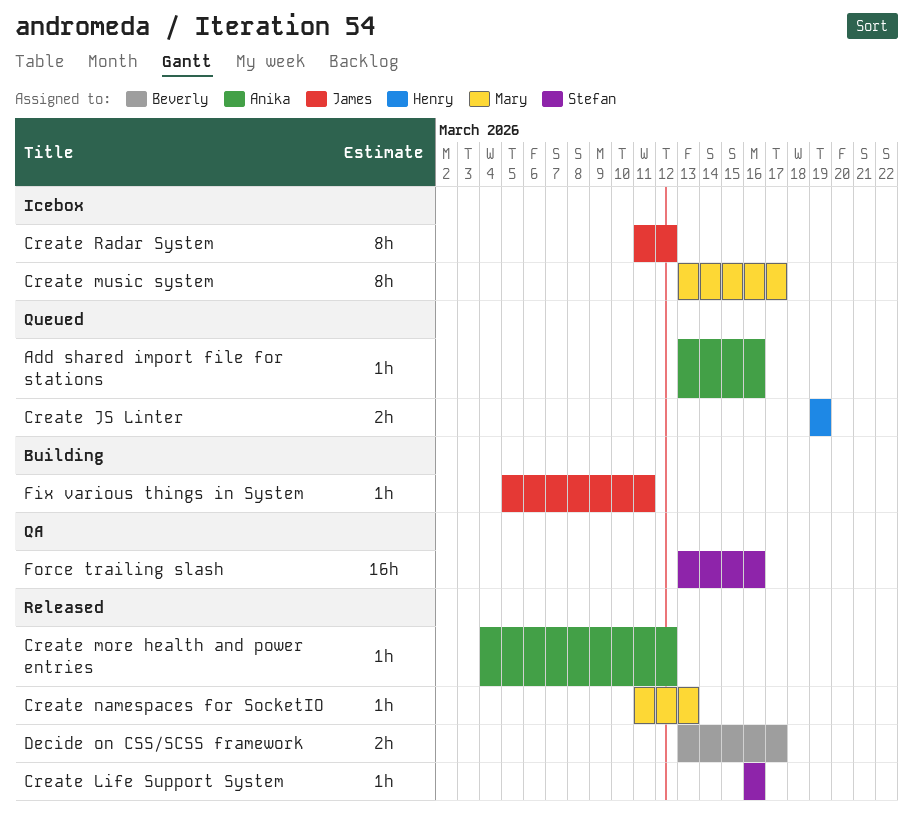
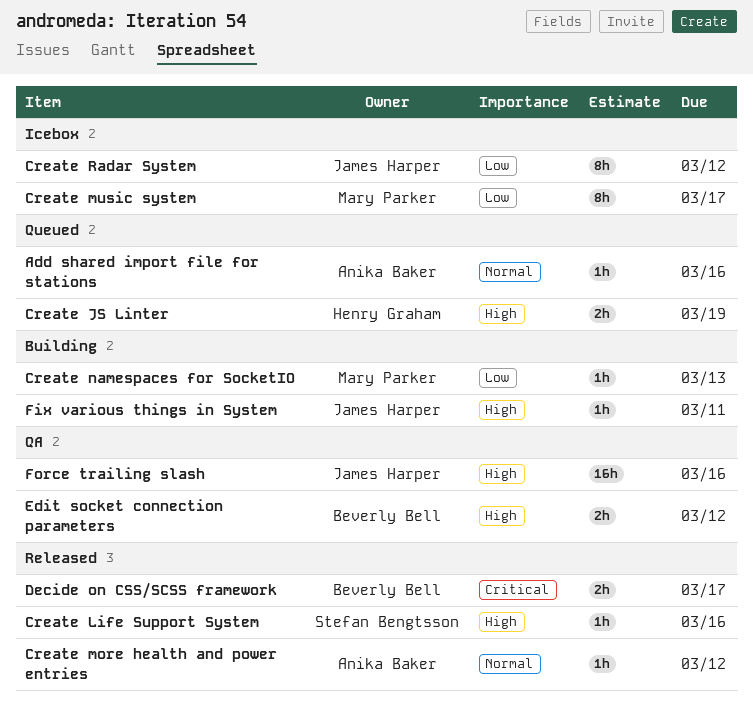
Create namespaces for SocketIO, status: Released -> Building
Edit socket connection parameters: none -> present
Force trailing slash, owner: Stefan Bengtsson -> James Harper

